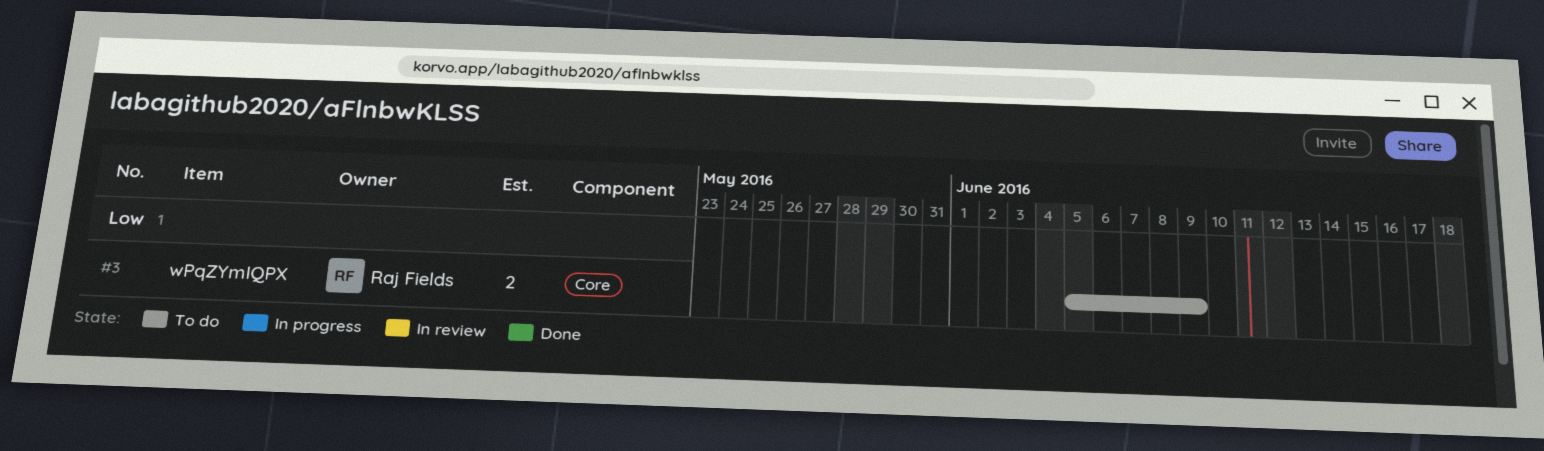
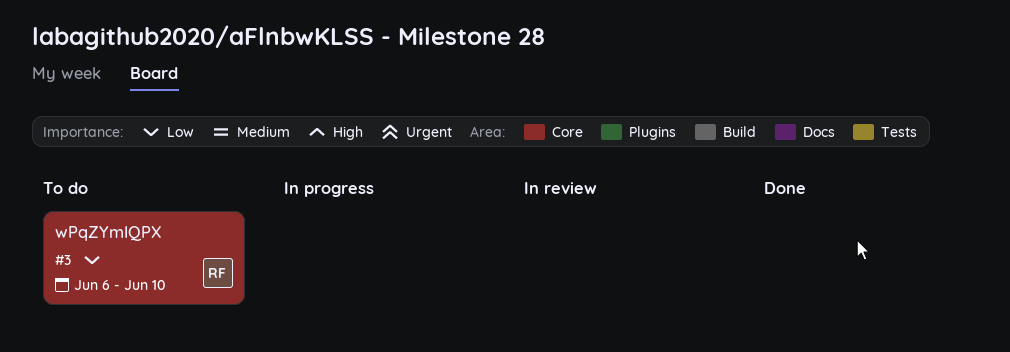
#3, start: Jun 5 -> Jun 6
#3, due: Jun 9 -> Jun 10

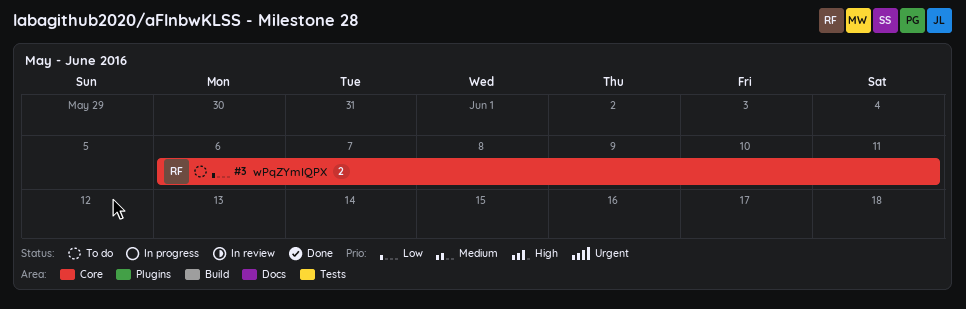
#3, due: Jun 10 -> Jun 11

